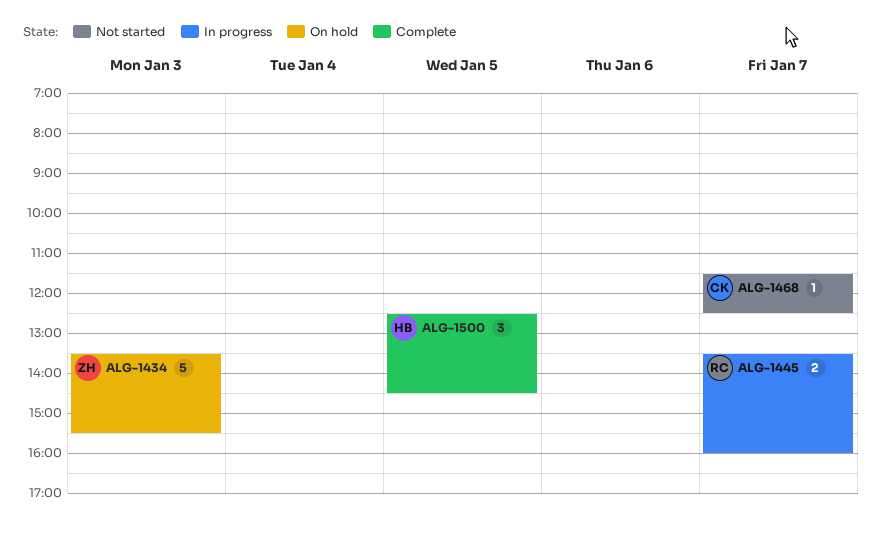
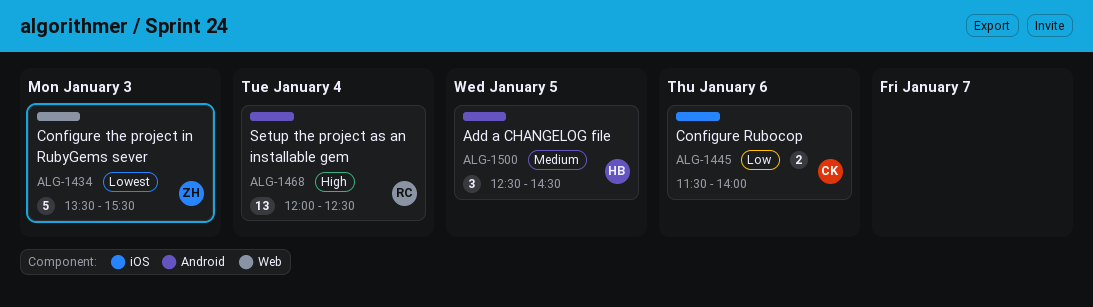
ALG-1445, owner: RC -> CK
ALG-1445, day: Jan 7 -> Jan 6
ALG-1445, begins: 13:30 -> 11:30
ALG-1445, ends: 16:00 -> 14:00
ALG-1468, owner: CK -> RC
ALG-1468, estimate: 1 -> 13
ALG-1468, day: Jan 7 -> Jan 4
ALG-1468, begins: 11:30 -> 12:00

